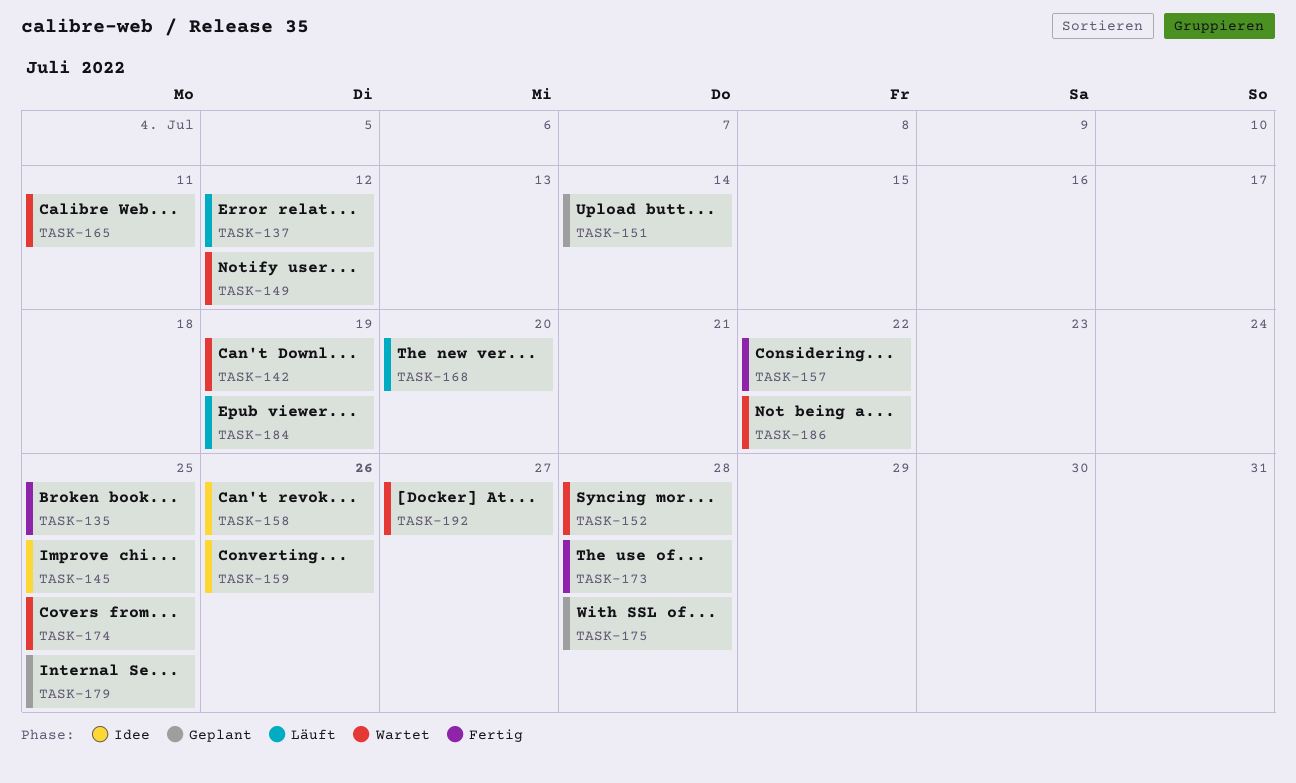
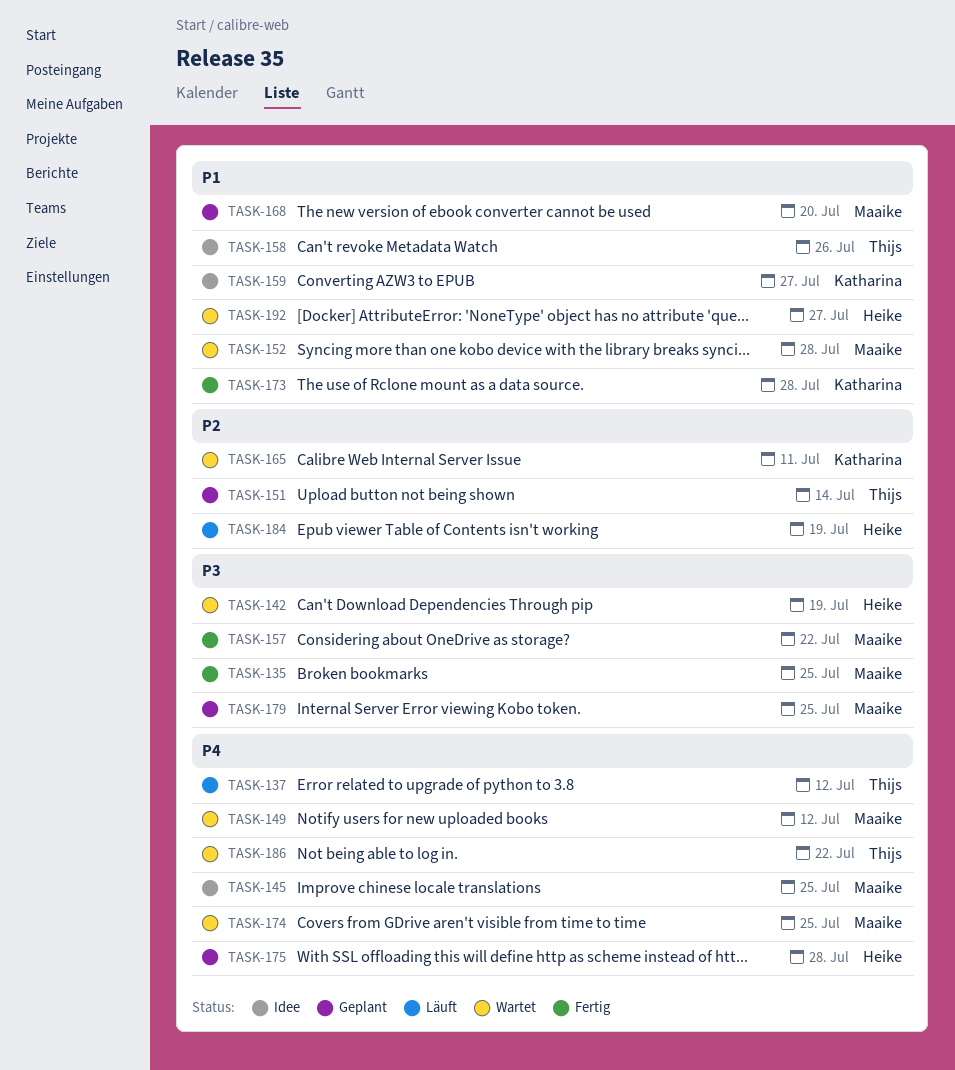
TASK-159, due: Jul 26 -> Jul 27
TASK-168, status: Läuft -> Geplant

